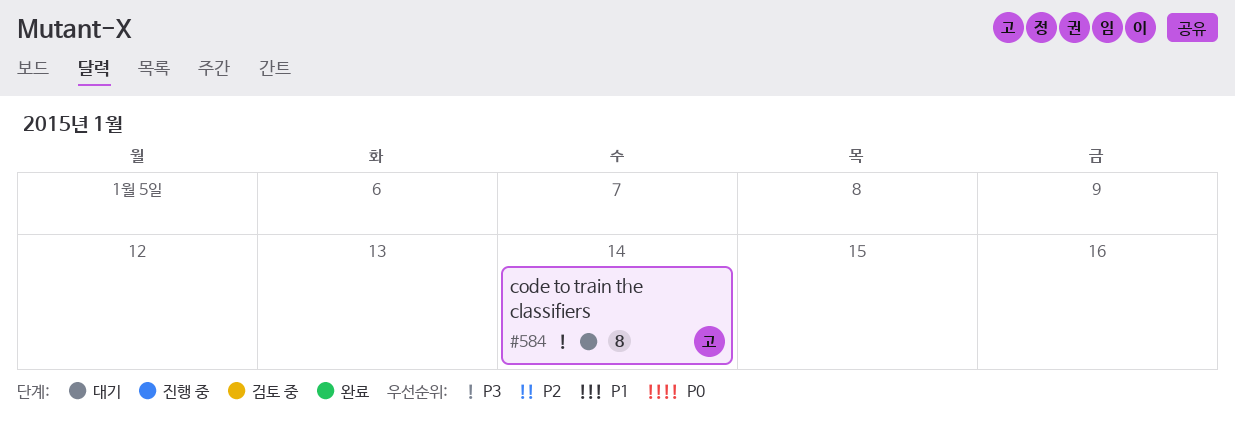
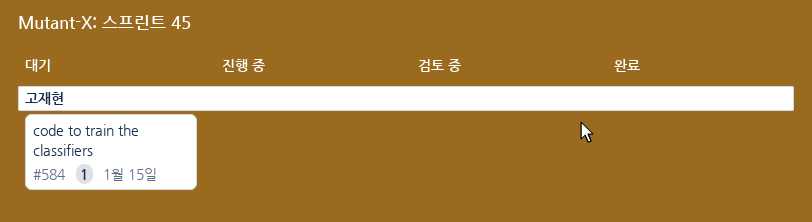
#584, estimate: 8 -> 1
#584, due: Jan 14 -> Jan 15

